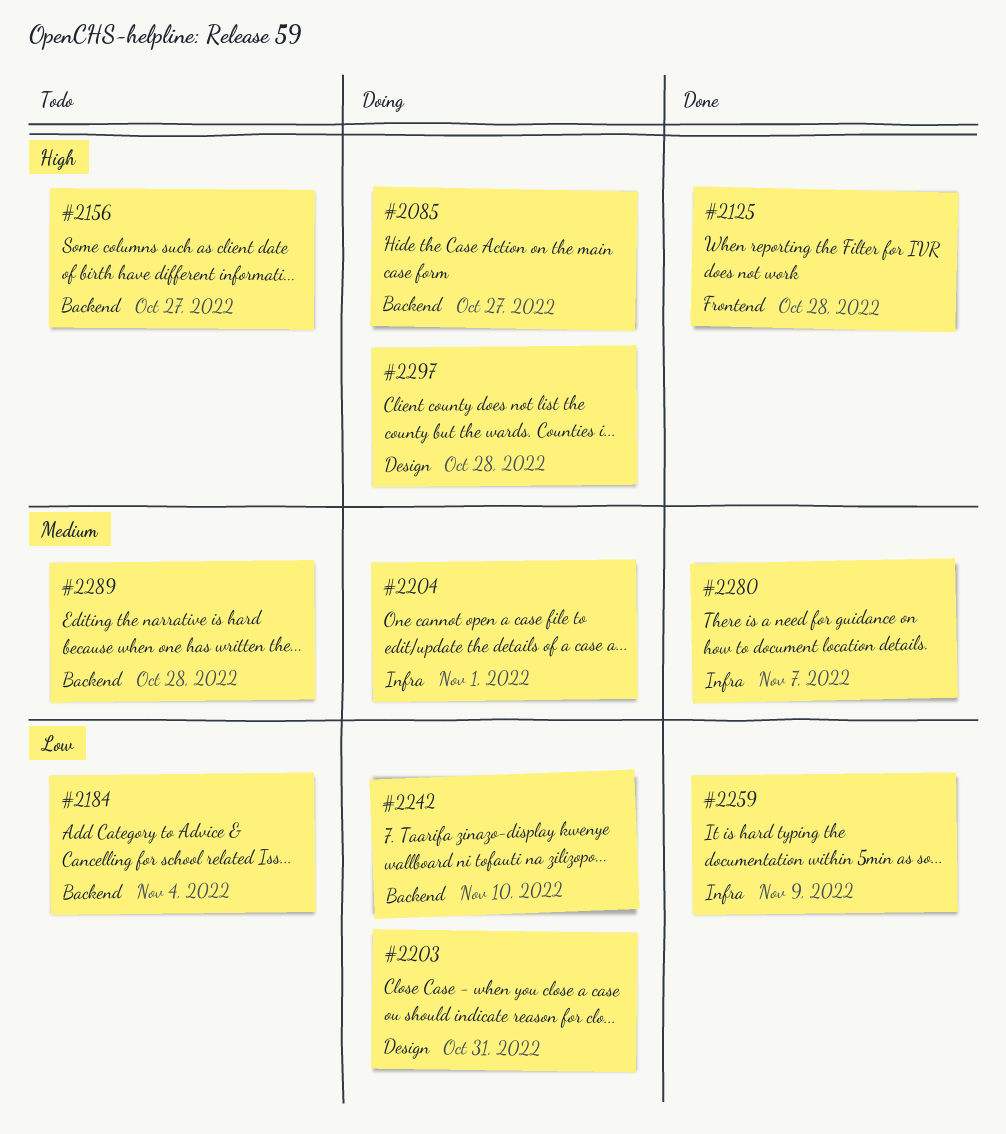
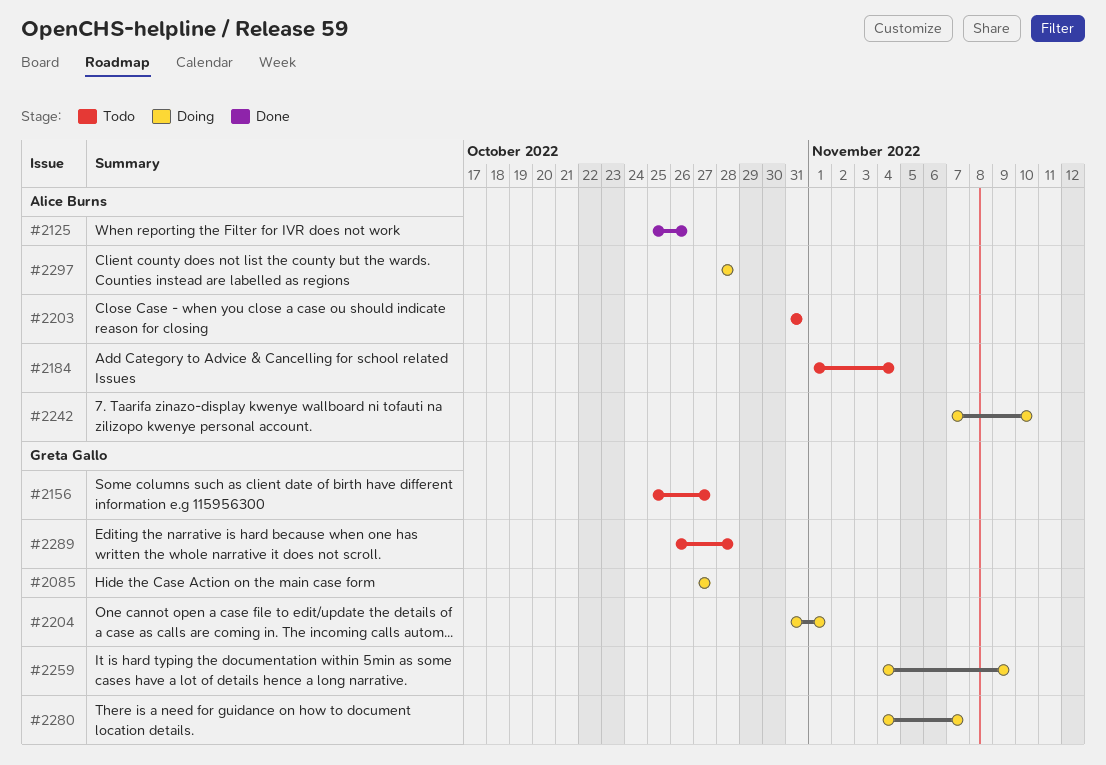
#2125, due: Oct 28 -> Oct 26
#2203, status: Doing -> Todo
#2259, status: Done -> Doing
#2280, status: Done -> Doing

